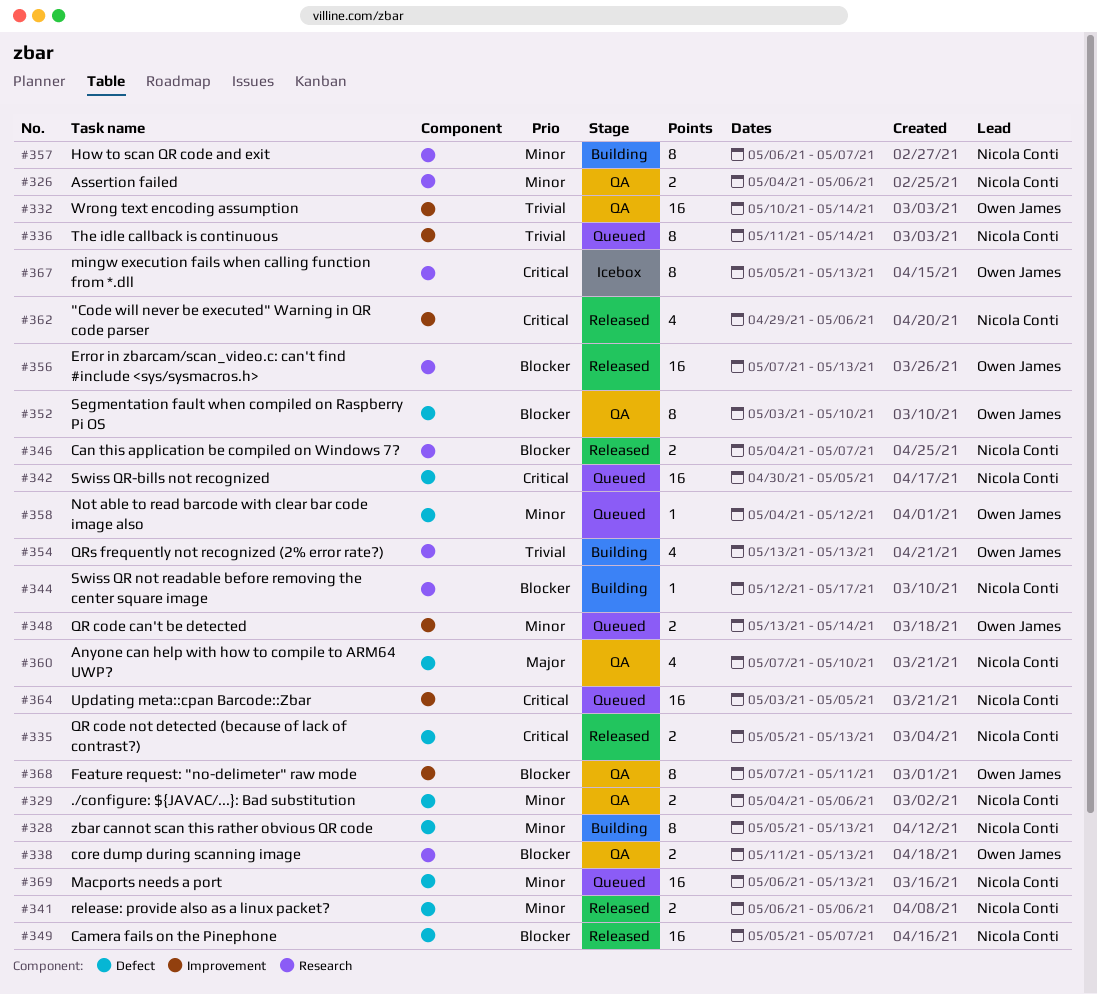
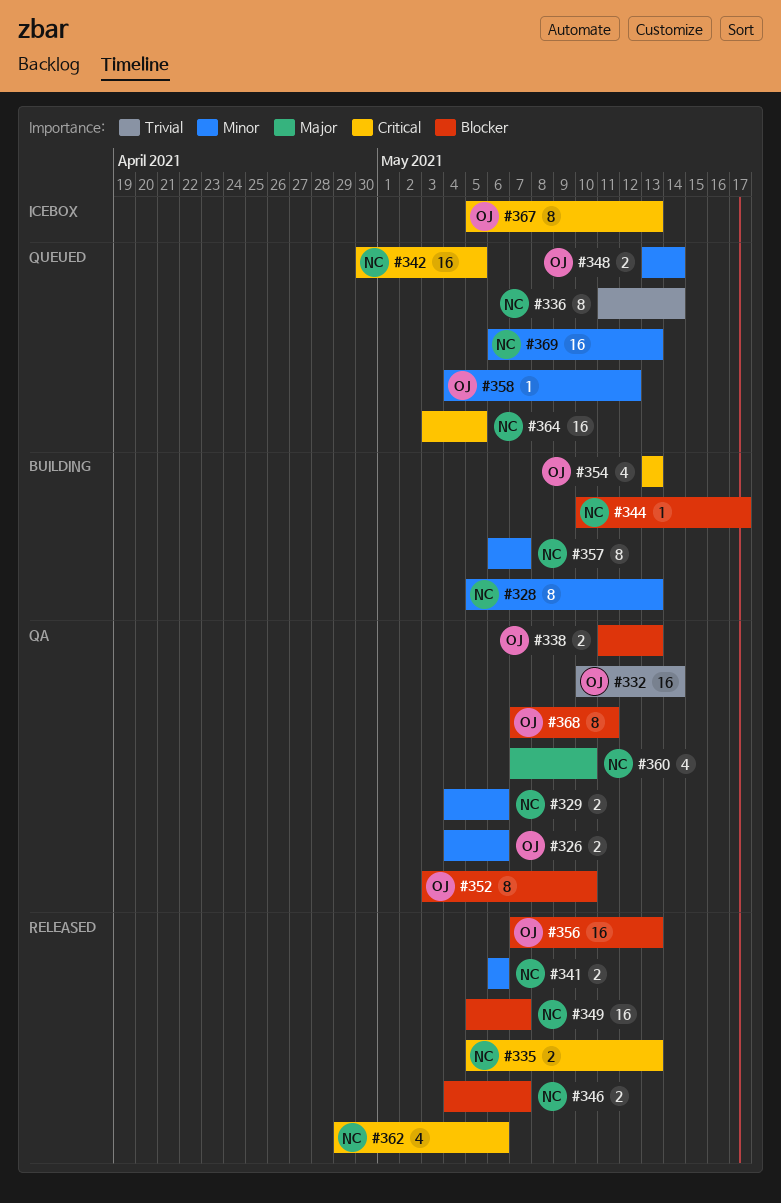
#326, owner: Nicola Conti -> Owen James
#344, start: May 12 -> May 10
#354, priority: Trivial -> Critical

